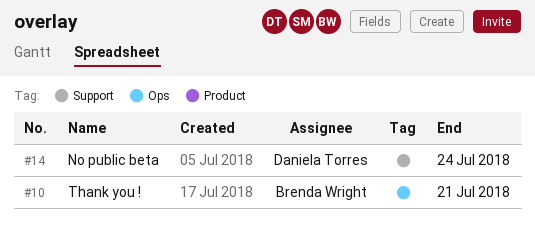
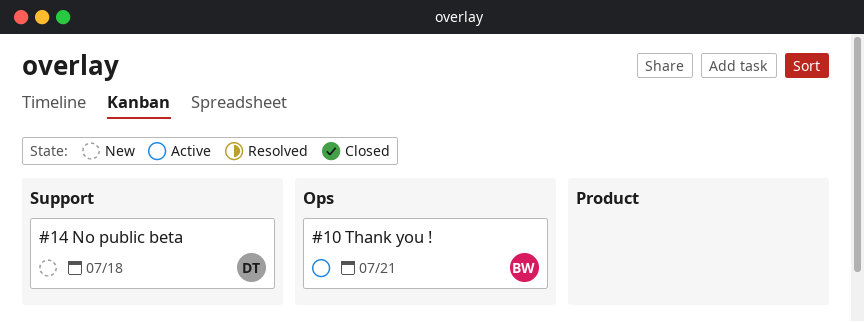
#14, due: Jul 24 -> Jul 18

